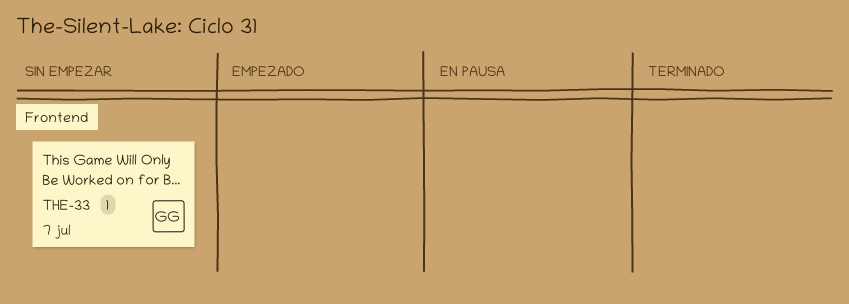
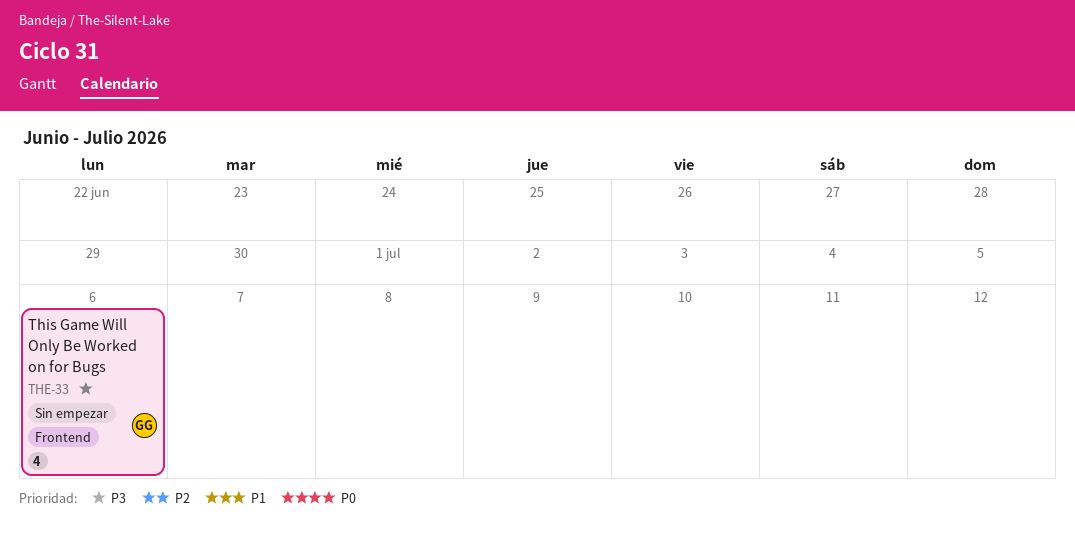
THE-33, estimate: 1 -> 4
THE-33, due: Jul 7 -> Jul 6

